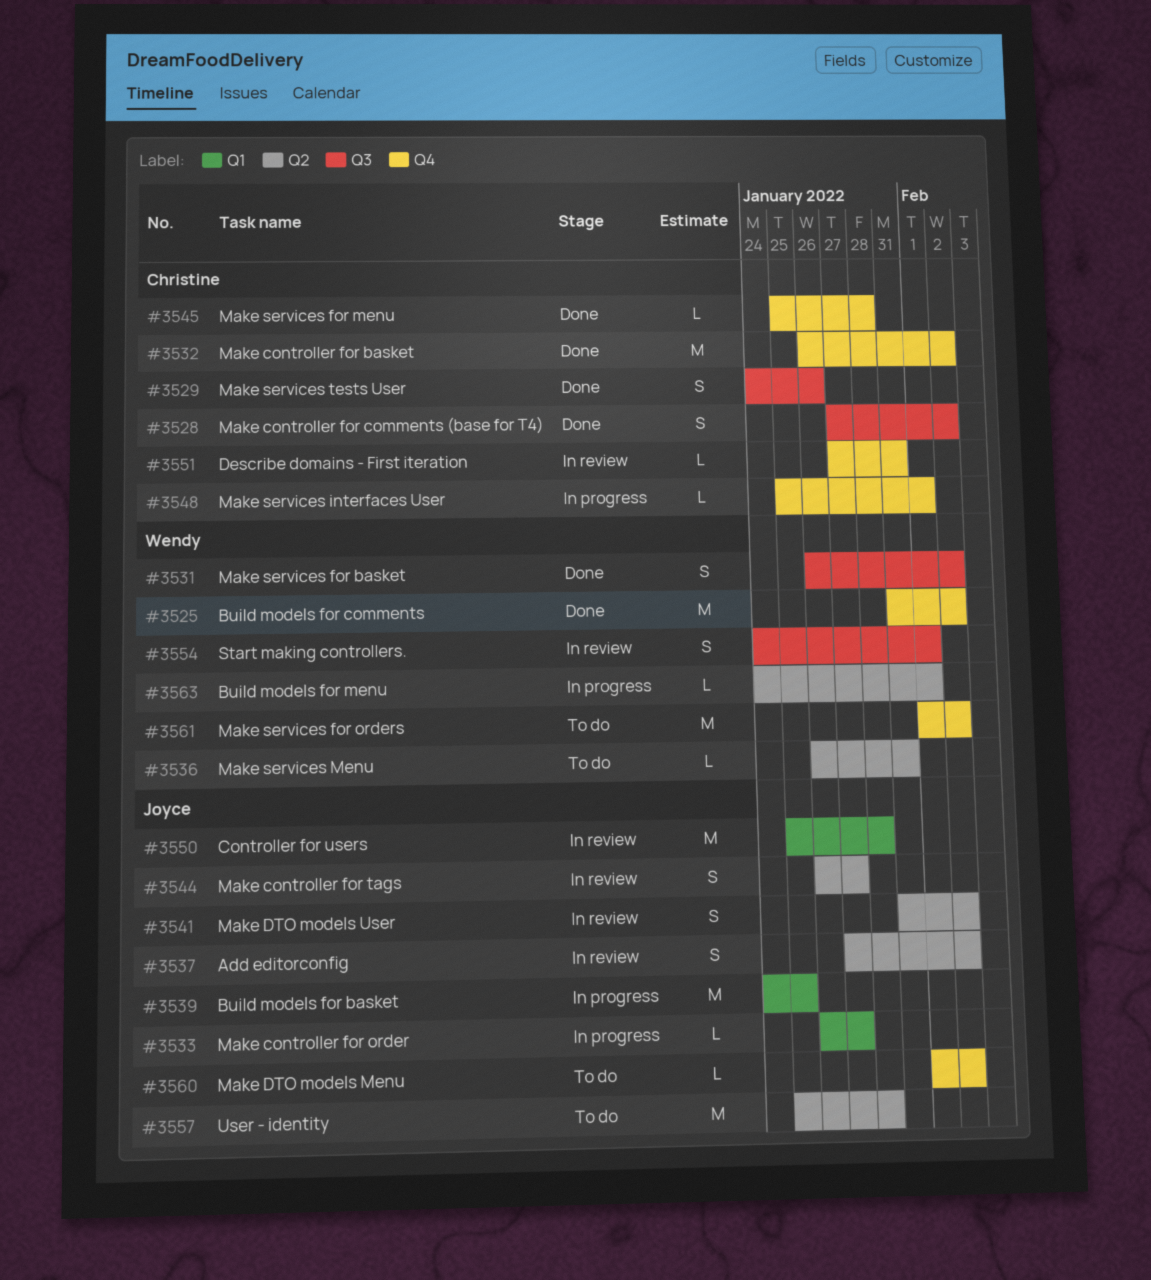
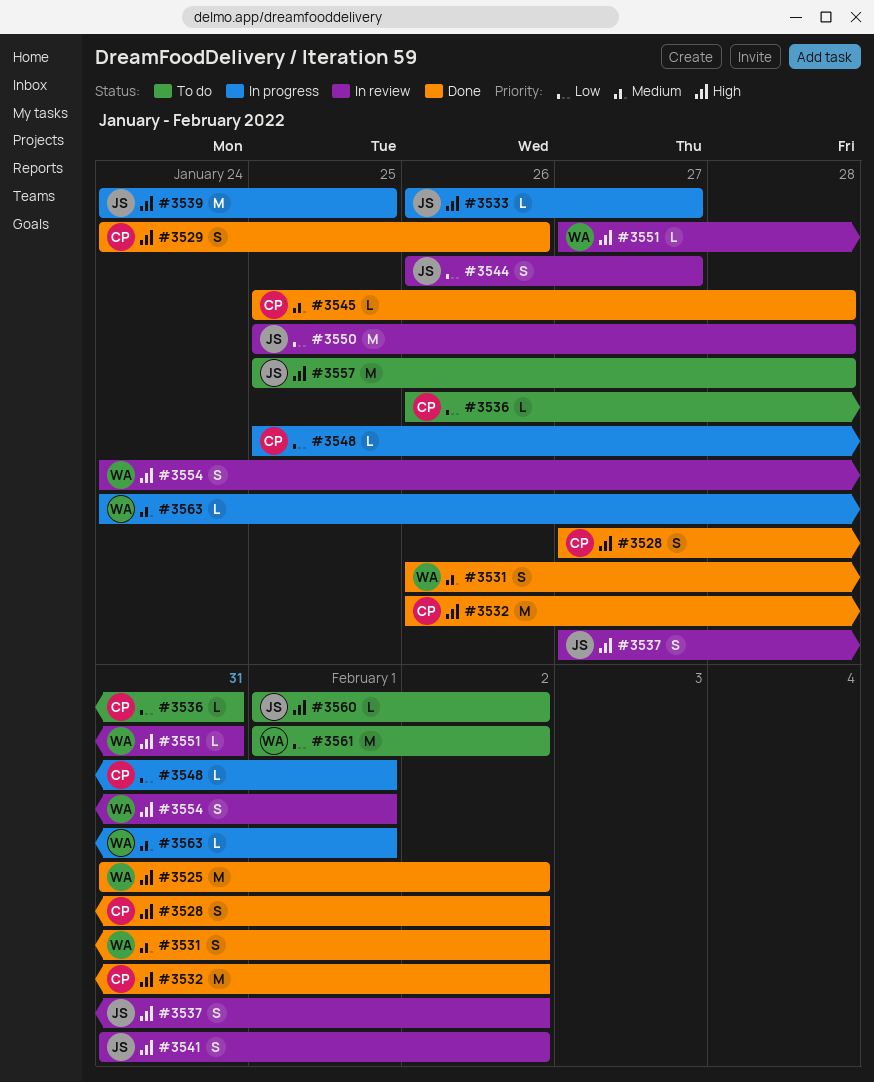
#3536, owner: Wendy -> Christine
#3551, owner: Christine -> Wendy

